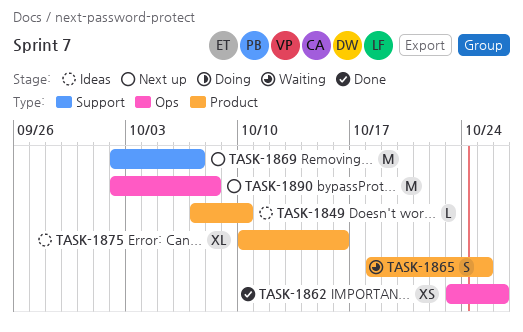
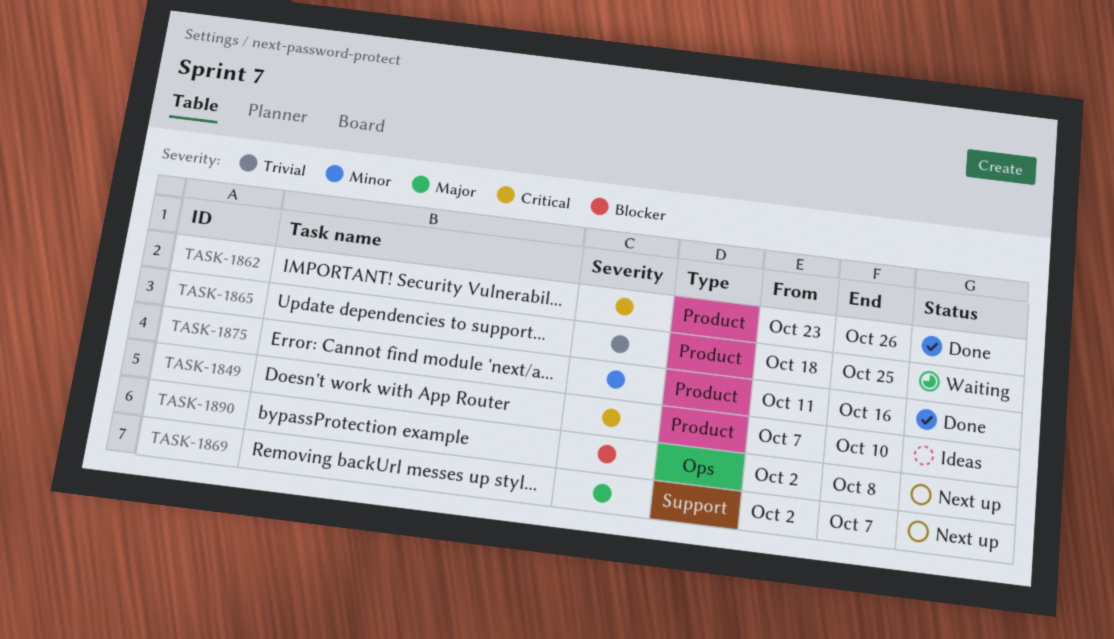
TASK-1862, label: Ops -> Product
TASK-1875, status: Ideas -> Done
TASK-1875, start: Oct 10 -> Oct 11

